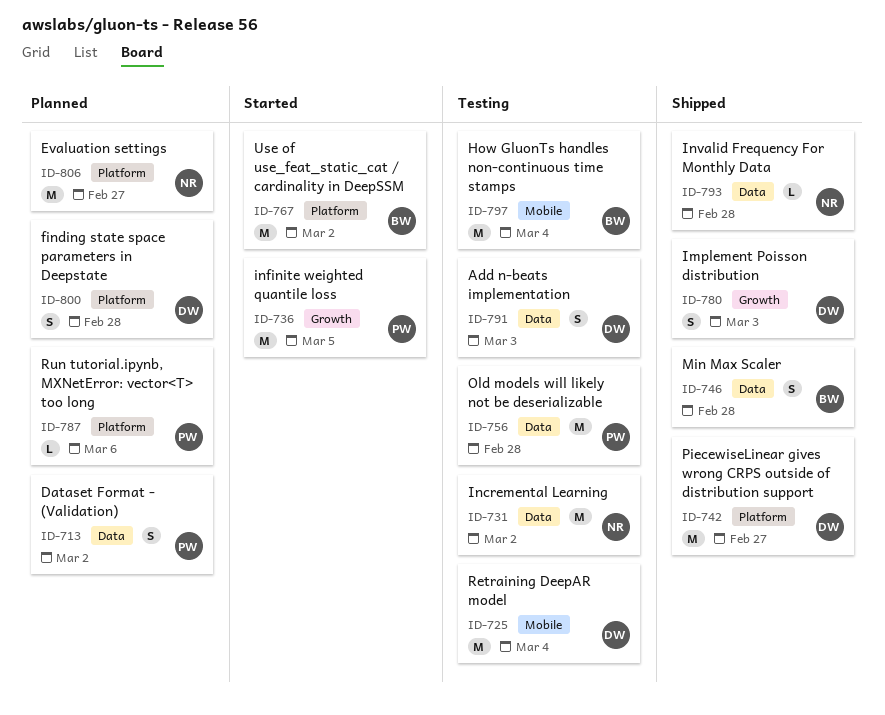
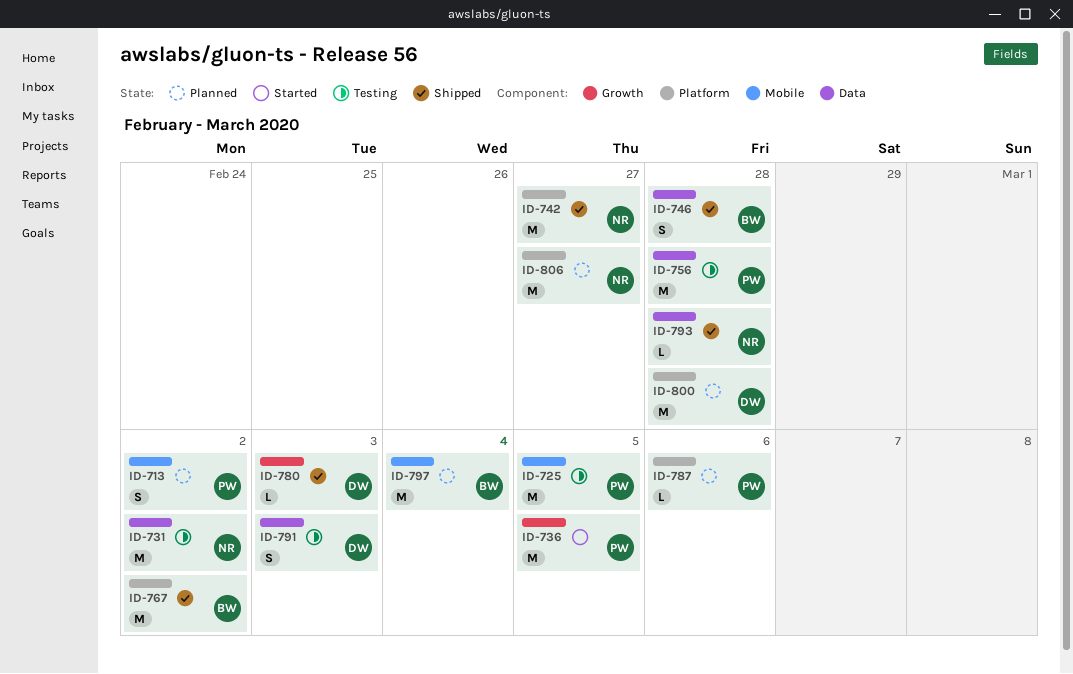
ID-713, label: Data -> Mobile
ID-725, owner: DW -> PW
ID-725, due: Mar 4 -> Mar 5
ID-742, owner: DW -> NR
ID-767, status: Started -> Shipped
ID-780, estimate: S -> L
ID-797, status: Testing -> Planned
ID-800, estimate: S -> M

